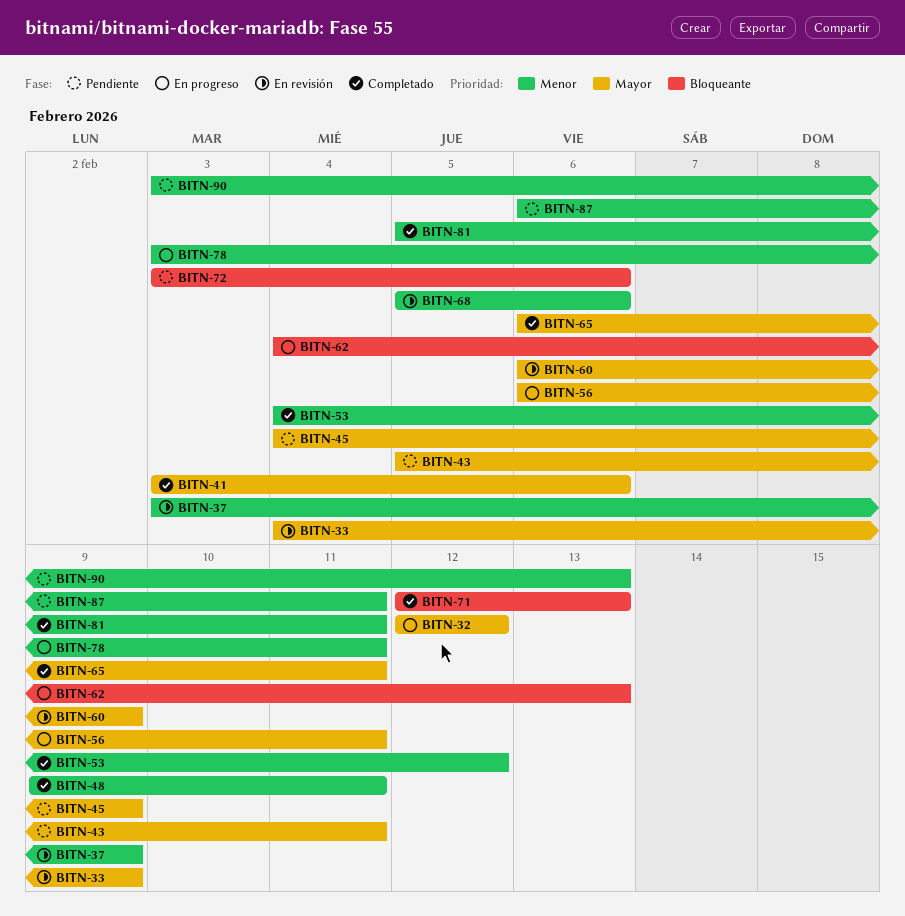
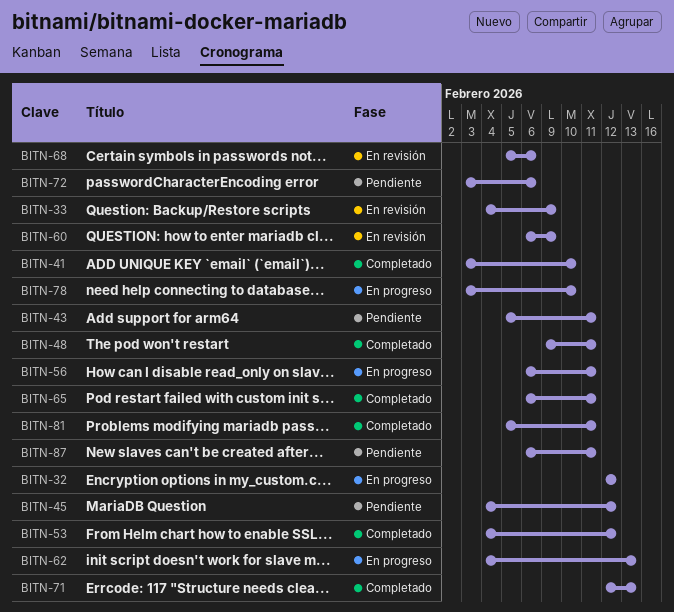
BITN-37: present -> none
BITN-41, due: Feb 6 -> Feb 10
BITN-45, due: Feb 9 -> Feb 12
BITN-78, due: Feb 11 -> Feb 10
BITN-90: present -> none

